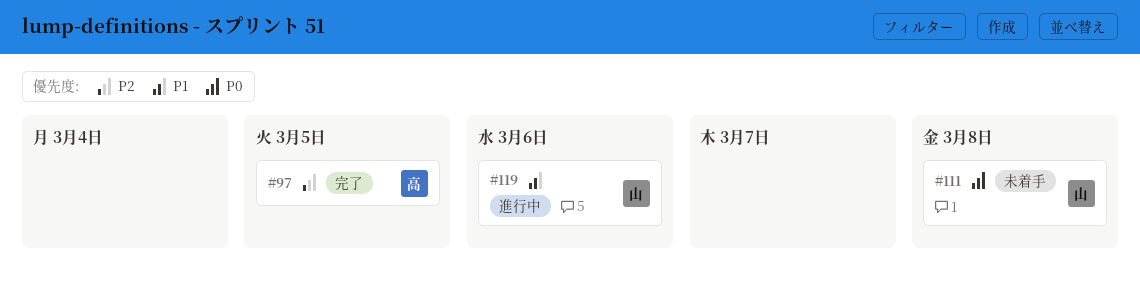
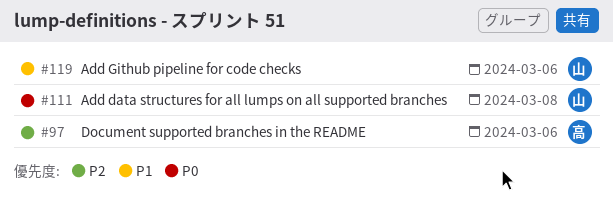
#97, due: Mar 5 -> Mar 6

